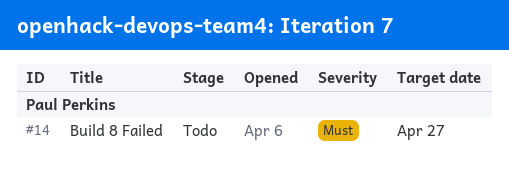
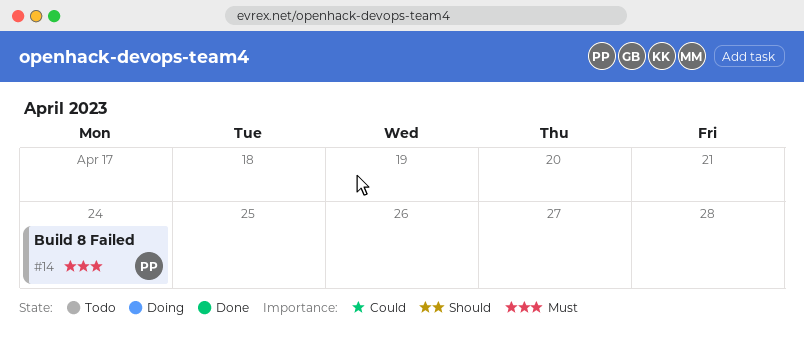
#14, due: Apr 27 -> Apr 24

